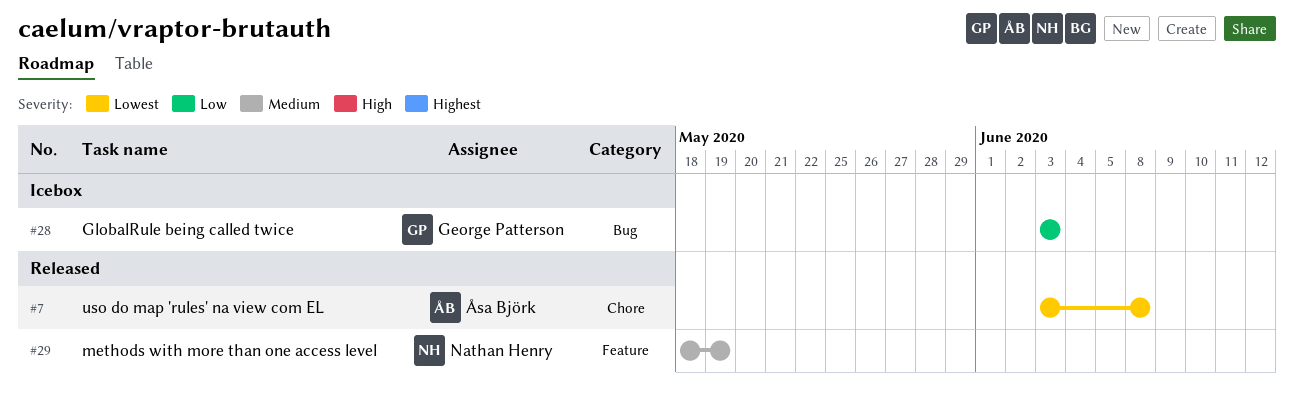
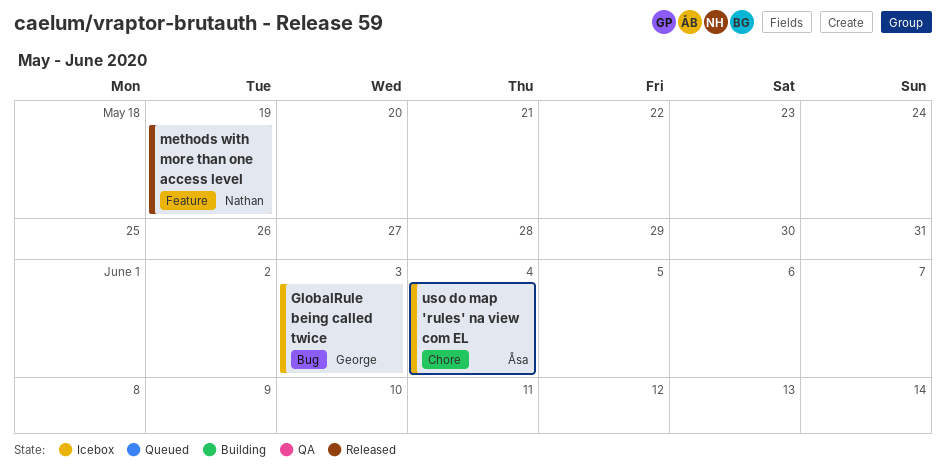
uso do map 'rules' na view com EL, status: Released -> Icebox
uso do map 'rules' na view com EL, due: Jun 8 -> Jun 4

